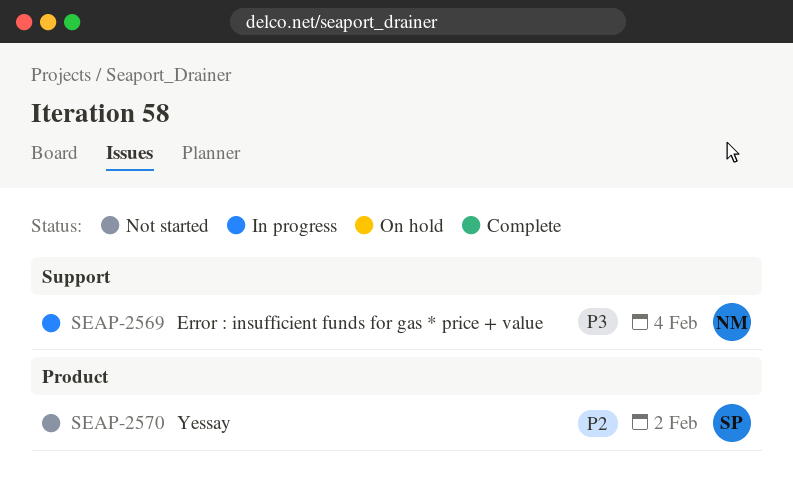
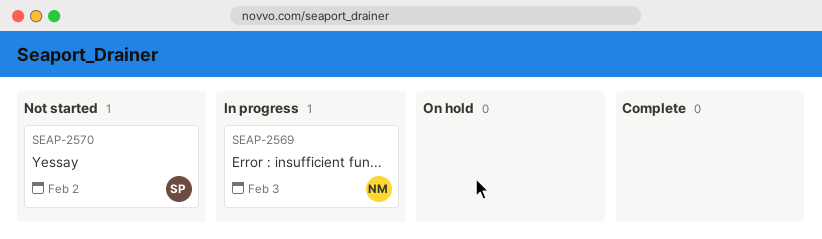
SEAP-2569, due: Feb 4 -> Feb 3

